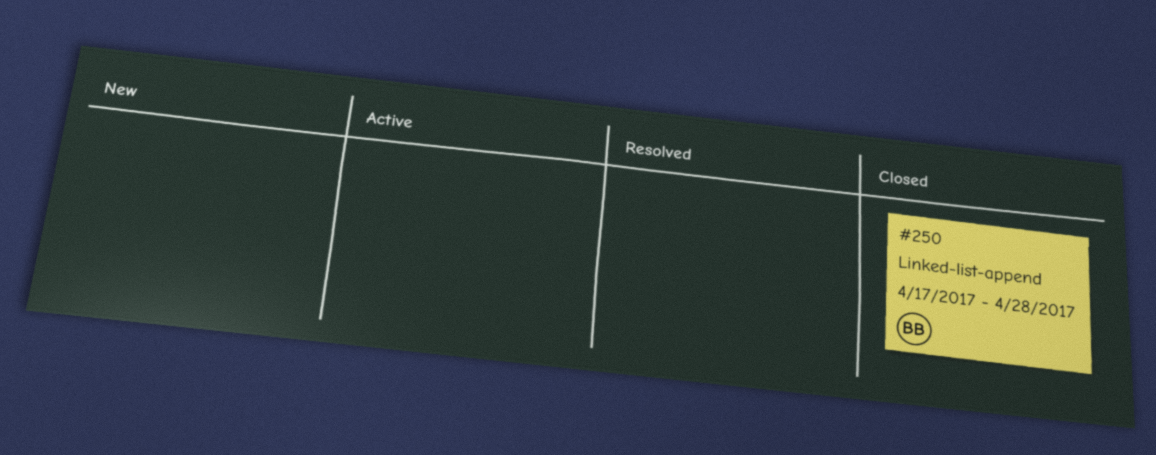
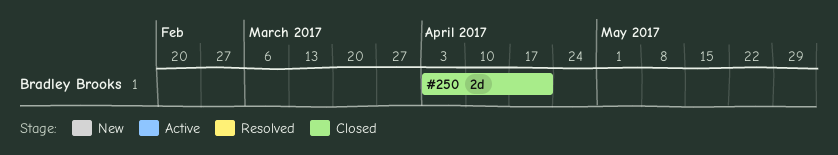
#250, start: Apr 17 -> Apr 3
#250, due: Apr 28 -> Apr 21

